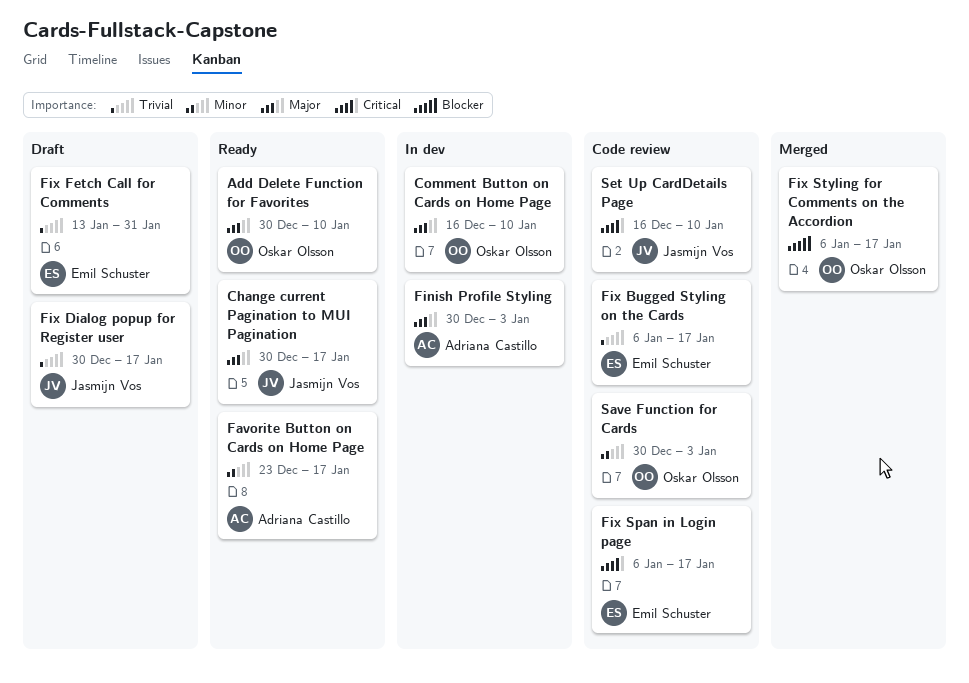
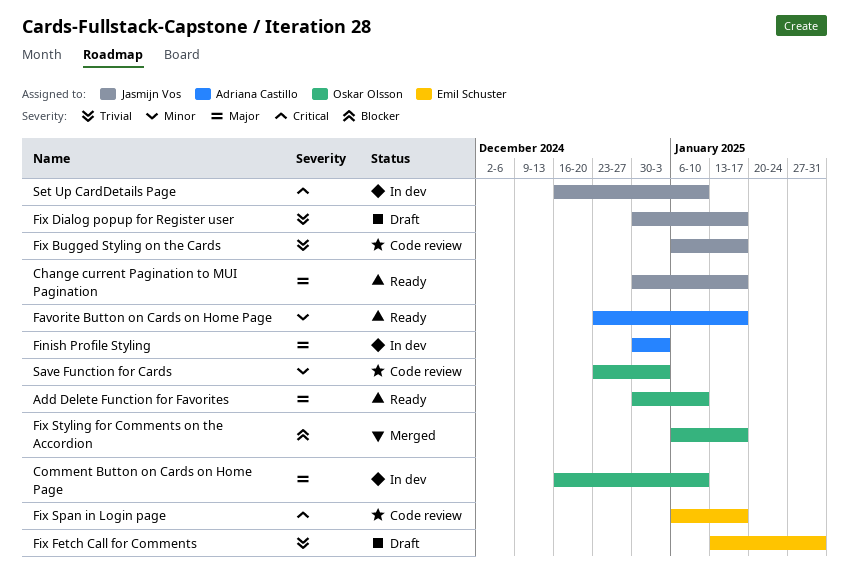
Fix Bugged Styling on the Cards, owner: Emil Schuster -> Jasmijn Vos
Save Function for Cards, start: Dec 30 -> Dec 23
Set Up CardDetails Page, status: Code review -> In dev

